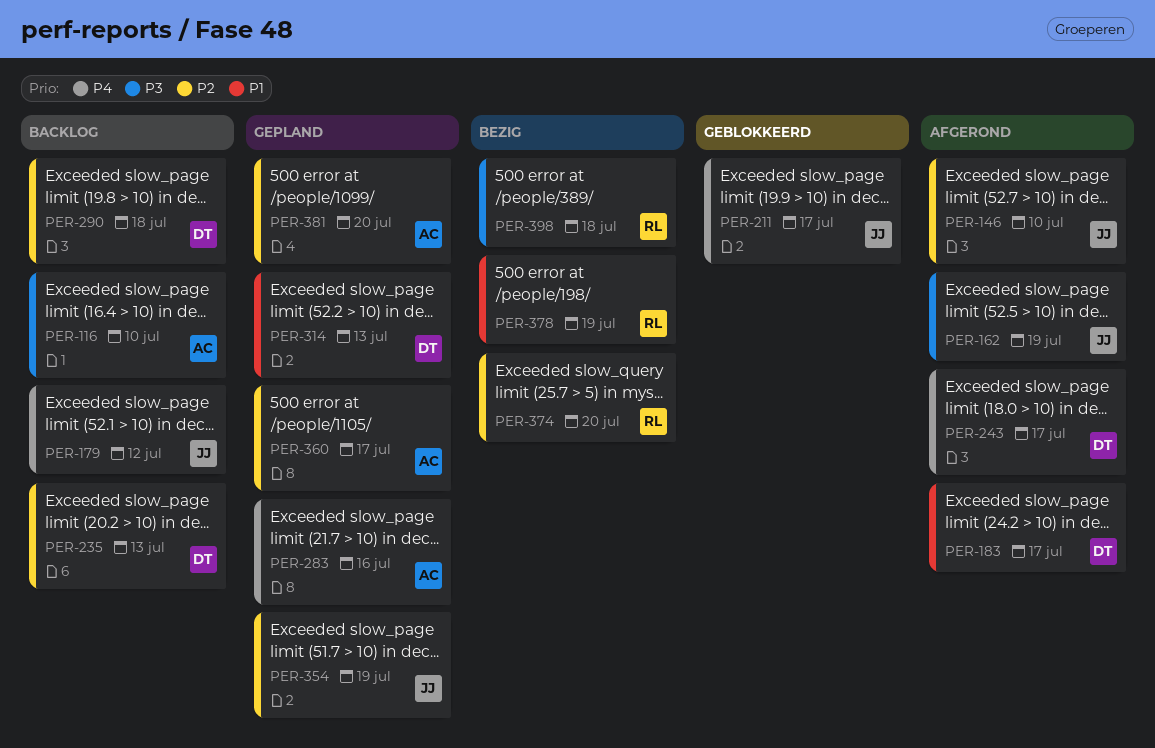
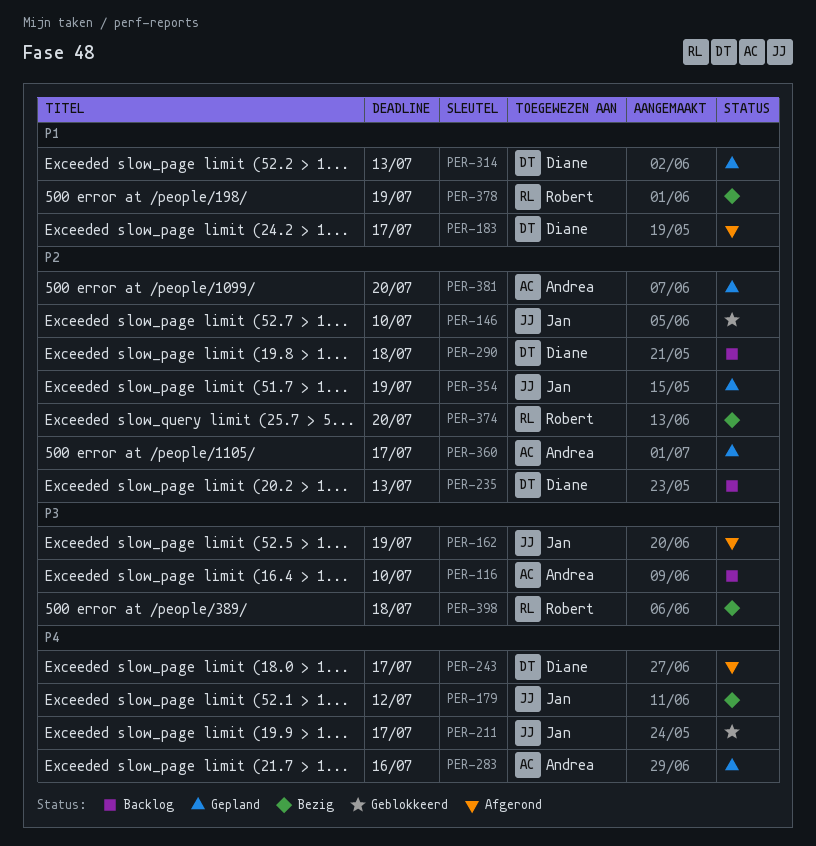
PER-146, status: Afgerond -> Geblokkeerd
PER-179, status: Backlog -> Bezig

